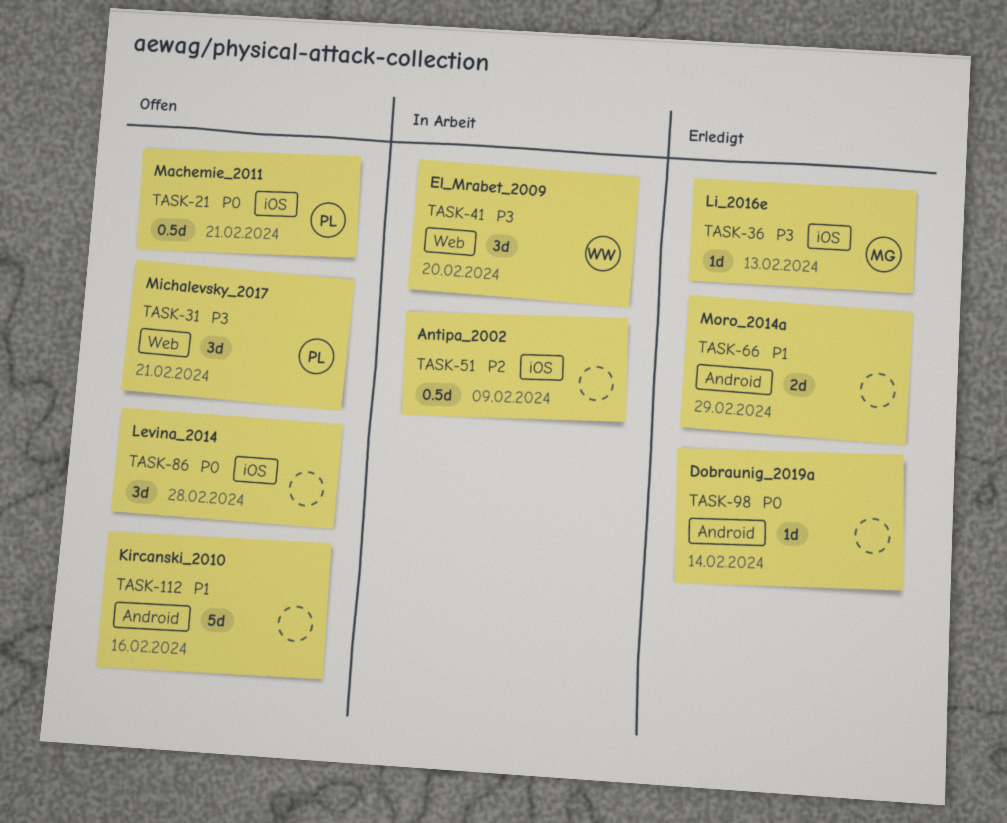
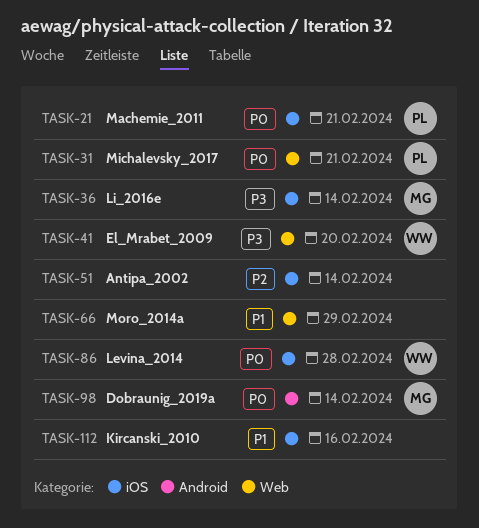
TASK-31, priority: P3 -> P0
TASK-36, due: Feb 13 -> Feb 14
TASK-51, due: Feb 9 -> Feb 14
TASK-66, label: Android -> Web
TASK-86, owner: none -> WW
TASK-98, owner: none -> MG
TASK-112, label: Android -> iOS

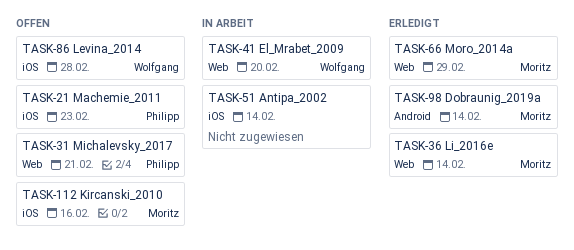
TASK-21, due: Feb 21 -> Feb 23
TASK-36, label: iOS -> Web
TASK-66, owner: none -> Moritz
TASK-112, owner: none -> Moritz

